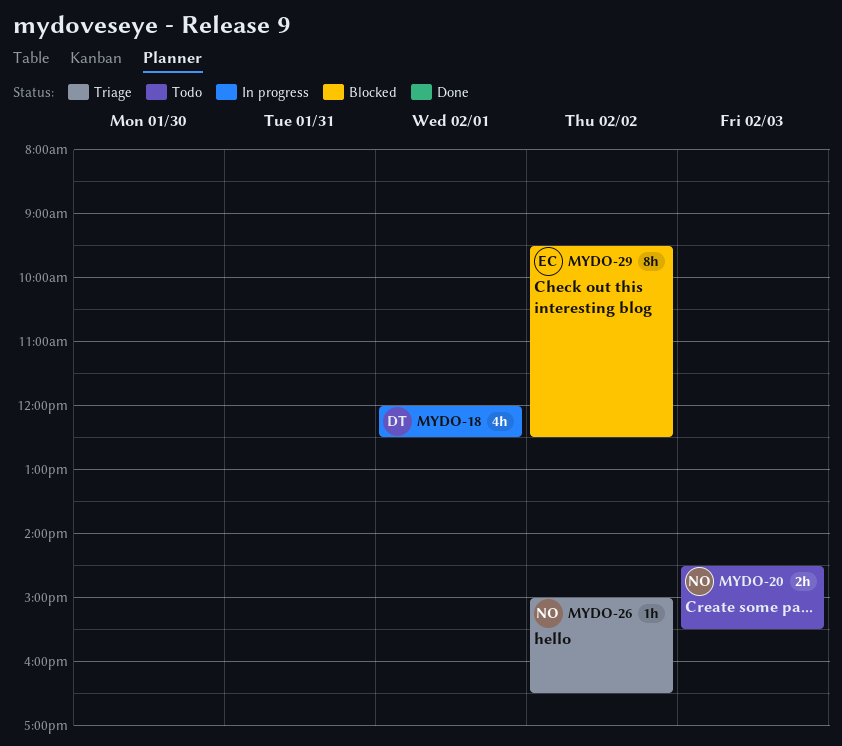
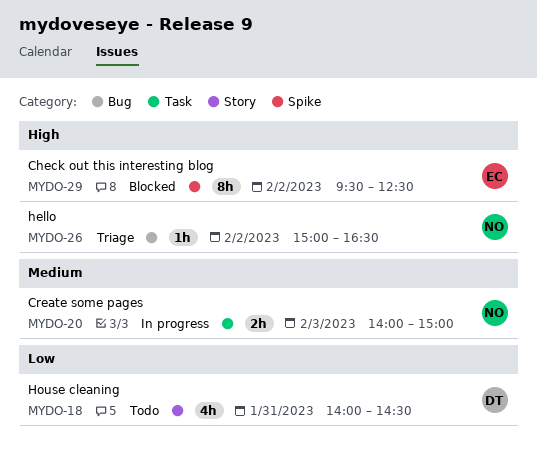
MYDO-18, status: In progress -> Todo
MYDO-18, day: Feb 1 -> Jan 31
MYDO-18, begins: 12:00 -> 14:00
MYDO-18, ends: 12:30 -> 14:30
MYDO-20, status: Todo -> In progress
MYDO-20, begins: 14:30 -> 14:00
MYDO-20, ends: 15:30 -> 15:00

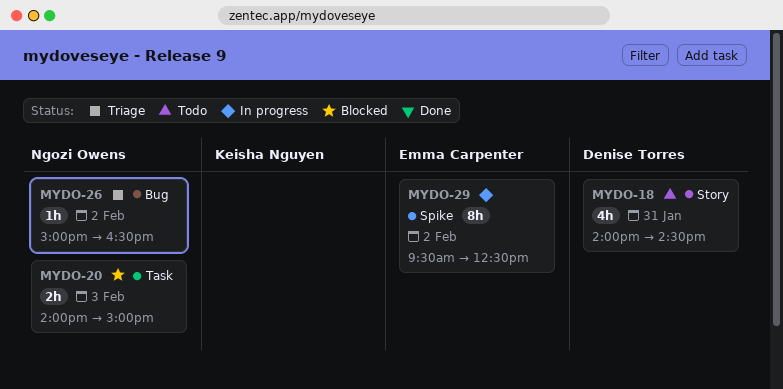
MYDO-20, status: In progress -> Blocked
MYDO-29, status: Blocked -> In progress

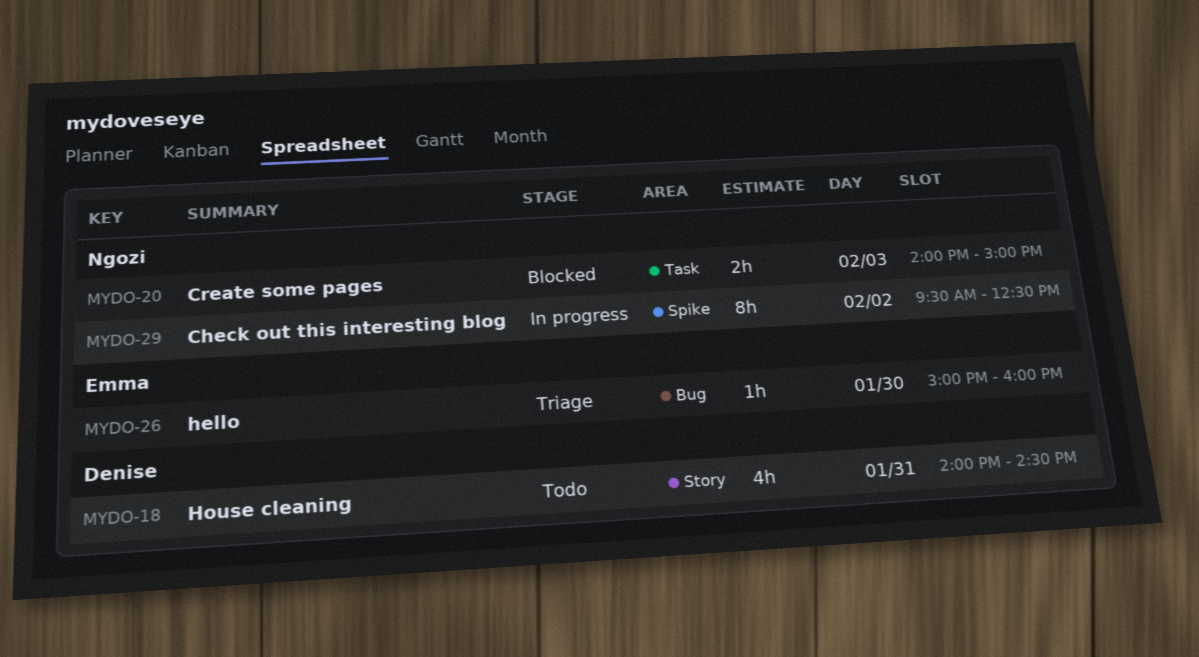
MYDO-26, owner: Ngozi Owens -> Emma Carpenter
MYDO-26, day: Feb 2 -> Jan 30
MYDO-26, ends: 16:30 -> 16:00
MYDO-29, owner: Emma Carpenter -> Ngozi Owens

